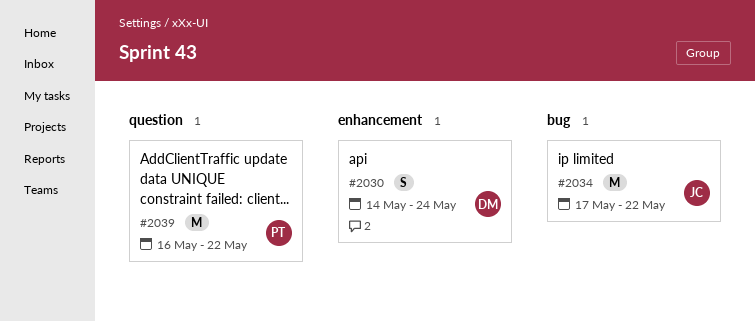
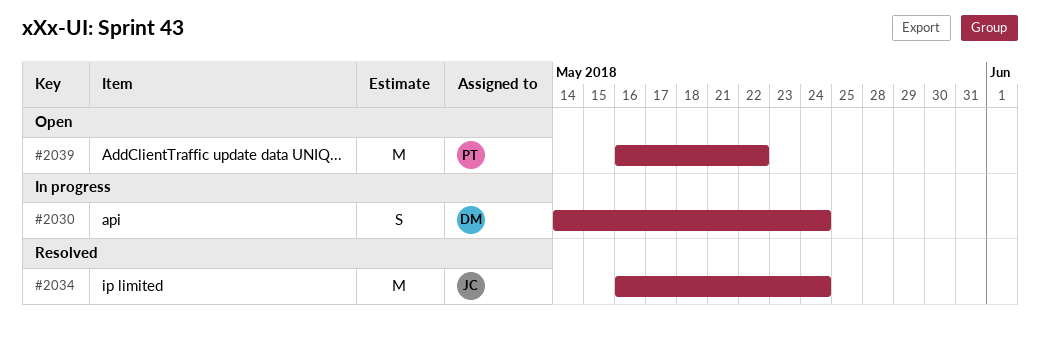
#2034, start: May 17 -> May 16
#2034, due: May 22 -> May 24

